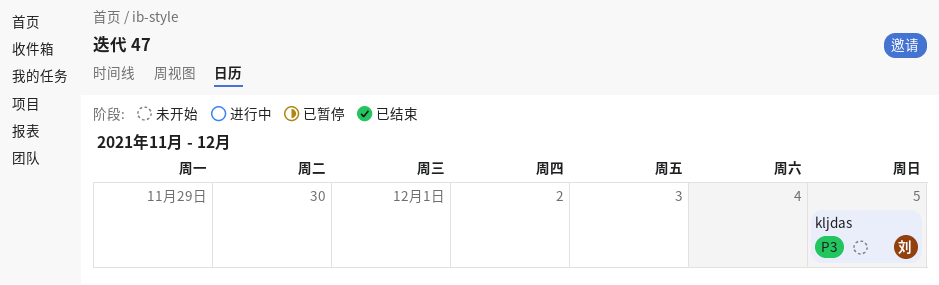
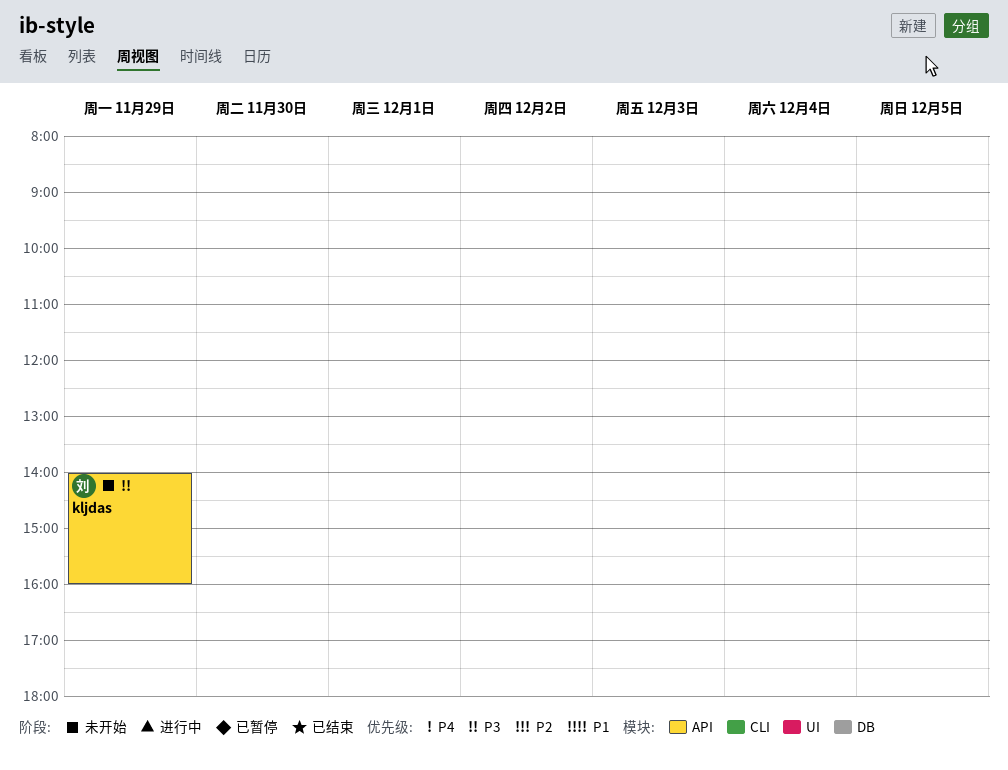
kljdas, day: Dec 5 -> Nov 29

